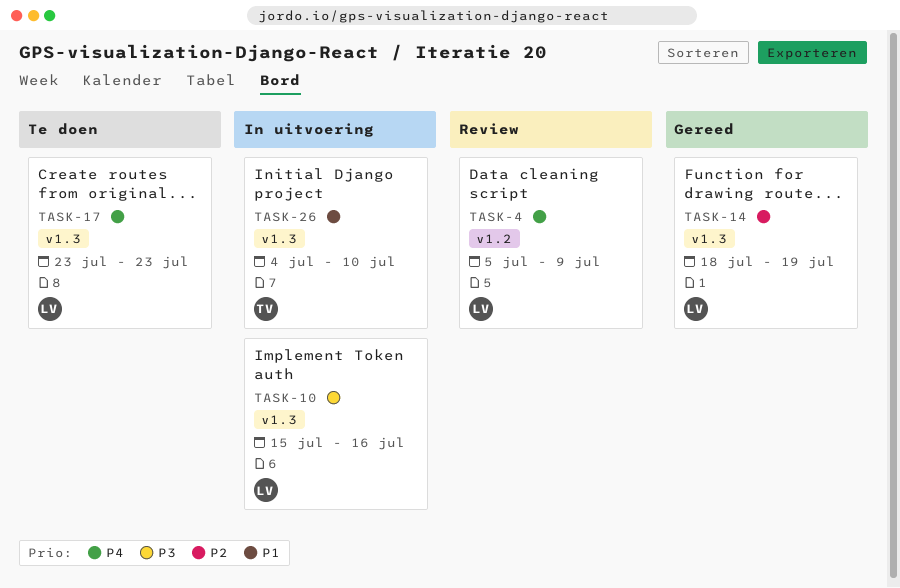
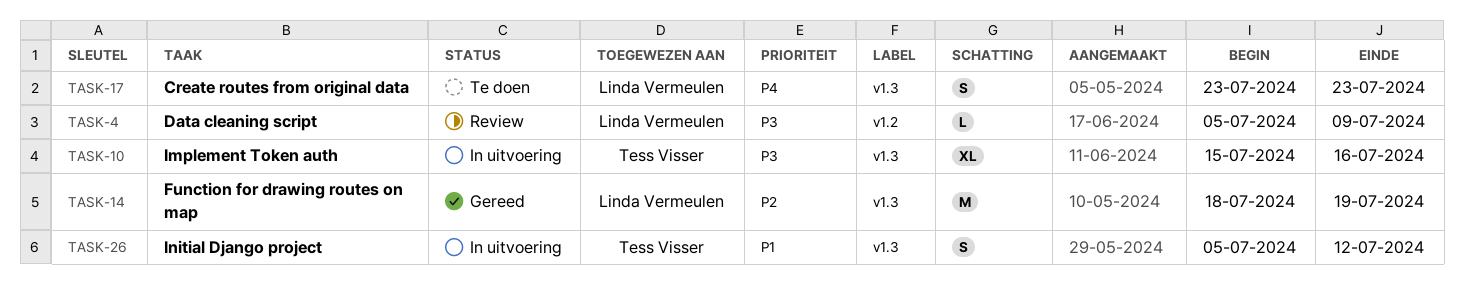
TASK-4, priority: P4 -> P3
TASK-10, owner: Linda Vermeulen -> Tess Visser
TASK-26, start: Jul 4 -> Jul 5
TASK-26, due: Jul 10 -> Jul 12

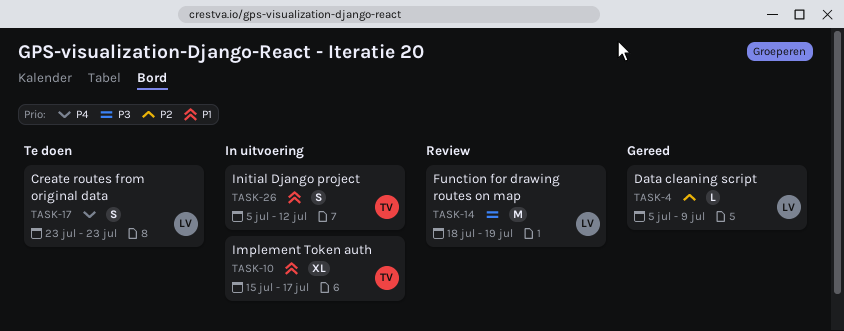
TASK-4, status: Review -> Gereed
TASK-4, priority: P3 -> P2
TASK-10, priority: P3 -> P1
TASK-10, due: Jul 16 -> Jul 17
TASK-14, status: Gereed -> Review
TASK-14, priority: P2 -> P3

